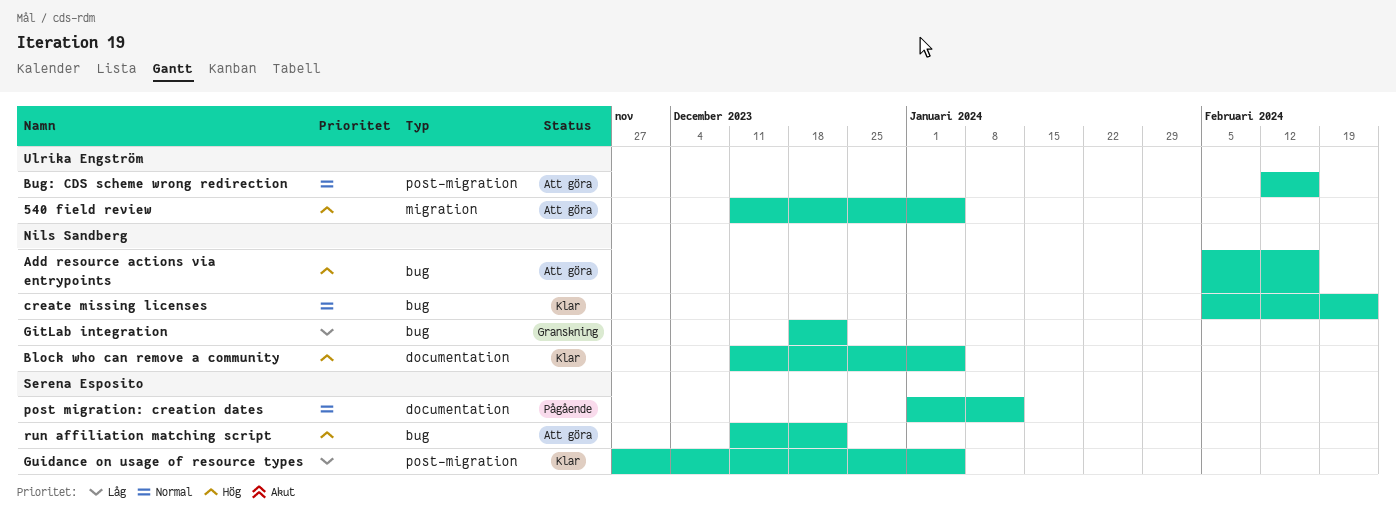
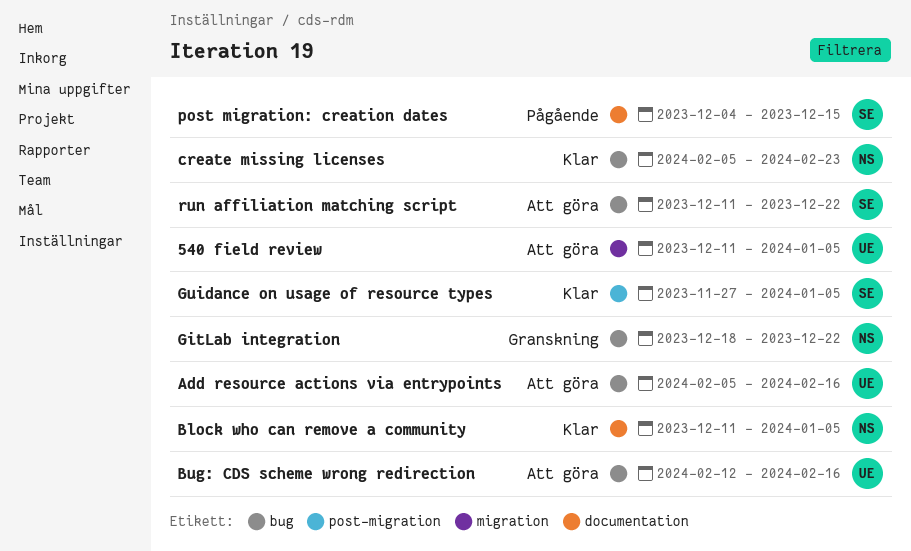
Add resource actions via entrypoints, owner: Nils Sandberg -> Ulrika Engström
Bug: CDS scheme wrong redirection, label: post-migration -> bug
post migration: creation dates, start: Jan 1 -> Dec 4
post migration: creation dates, due: Jan 12 -> Dec 15

